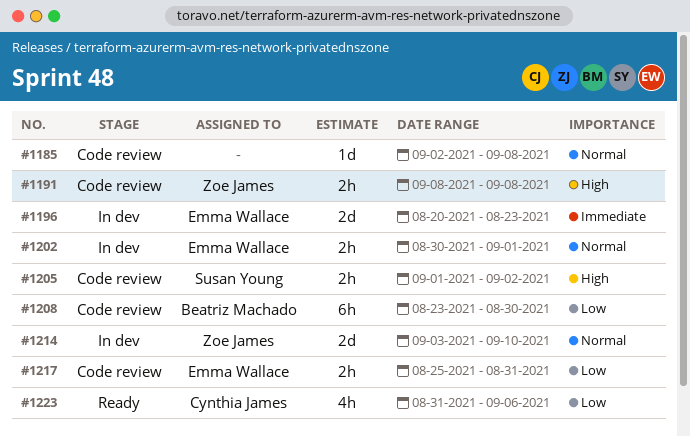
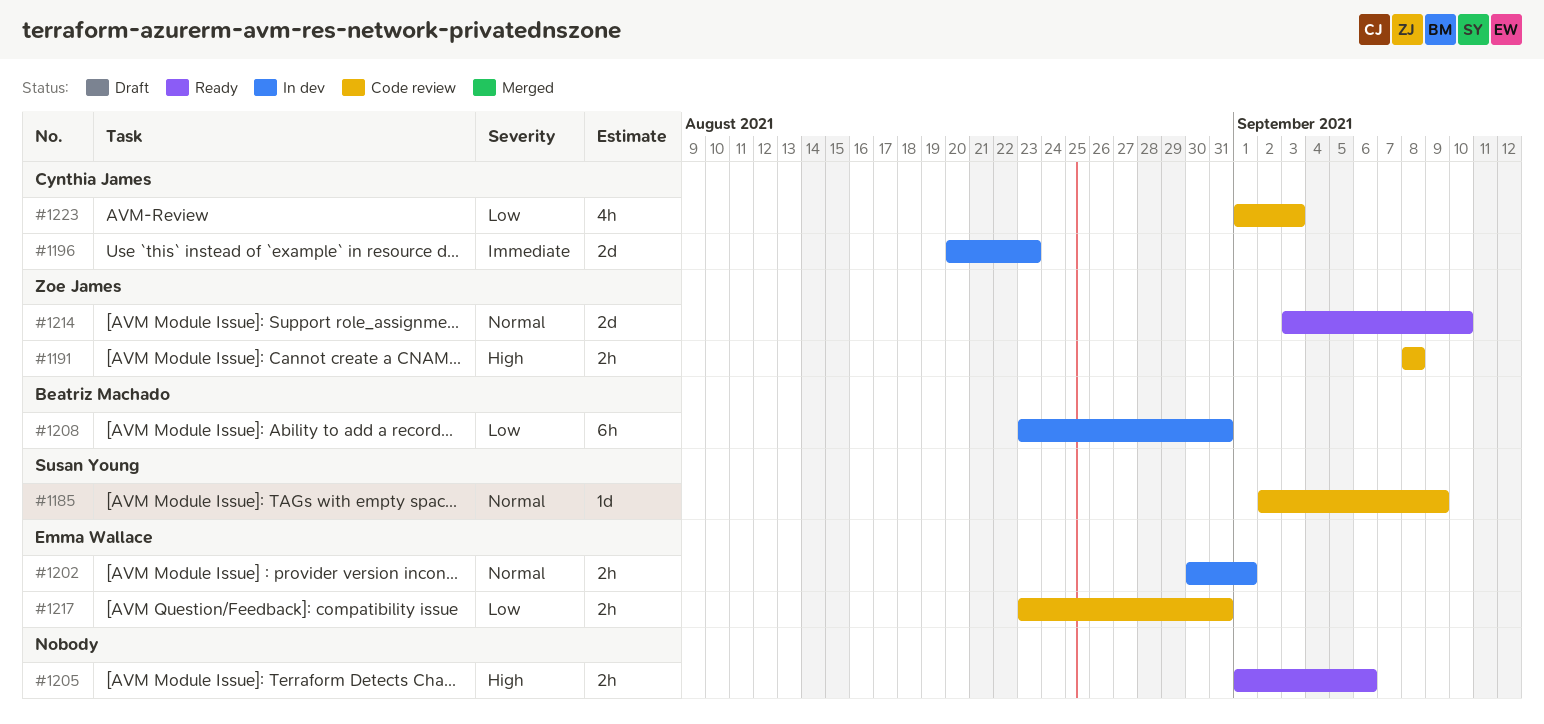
#1185, owner: none -> Susan Young
#1185, due: Sep 8 -> Sep 9
#1196, owner: Emma Wallace -> Cynthia James
#1205, status: Code review -> Ready
#1205, owner: Susan Young -> none
#1205, due: Sep 2 -> Sep 6
#1208, status: Code review -> In dev
#1208, due: Aug 30 -> Aug 31
#1214, status: In dev -> Ready
#1217, start: Aug 25 -> Aug 23
#1223, status: Ready -> Code review
#1223, start: Aug 31 -> Sep 1
#1223, due: Sep 6 -> Sep 3

